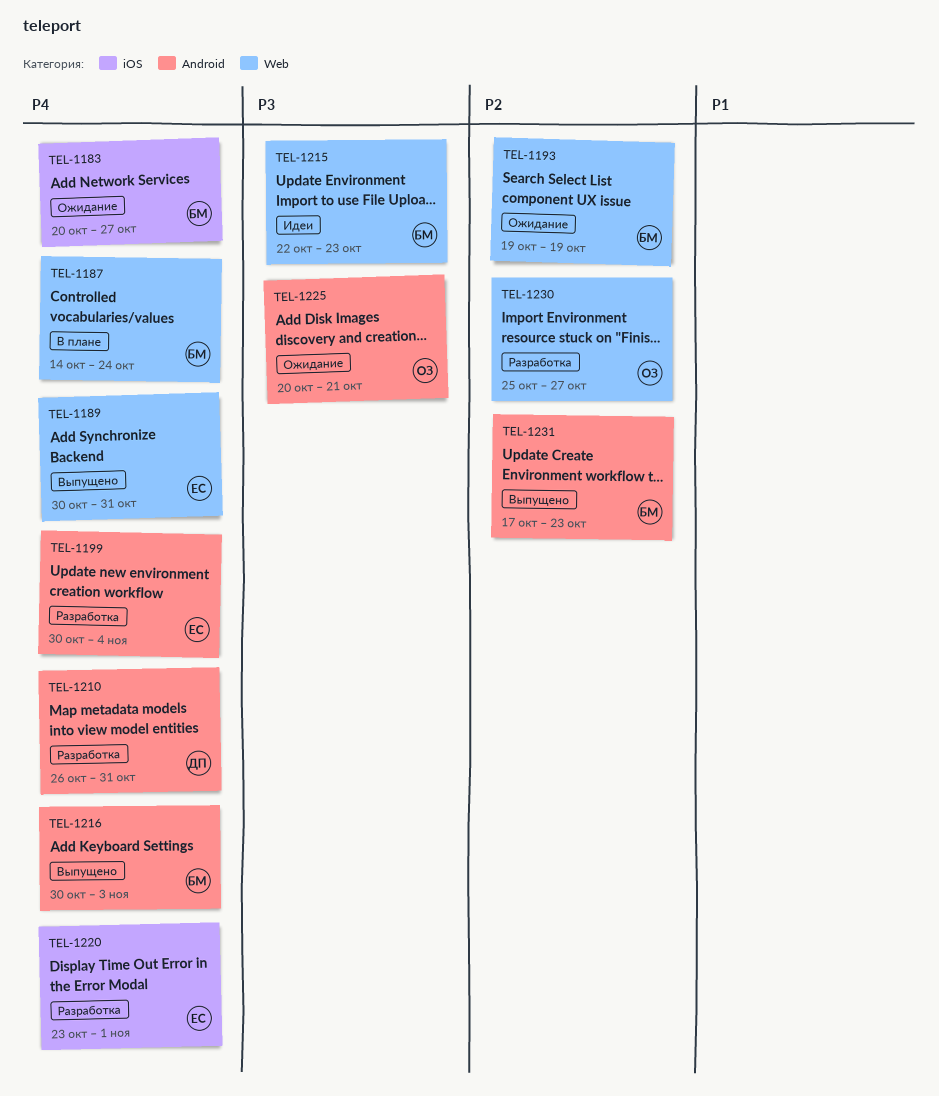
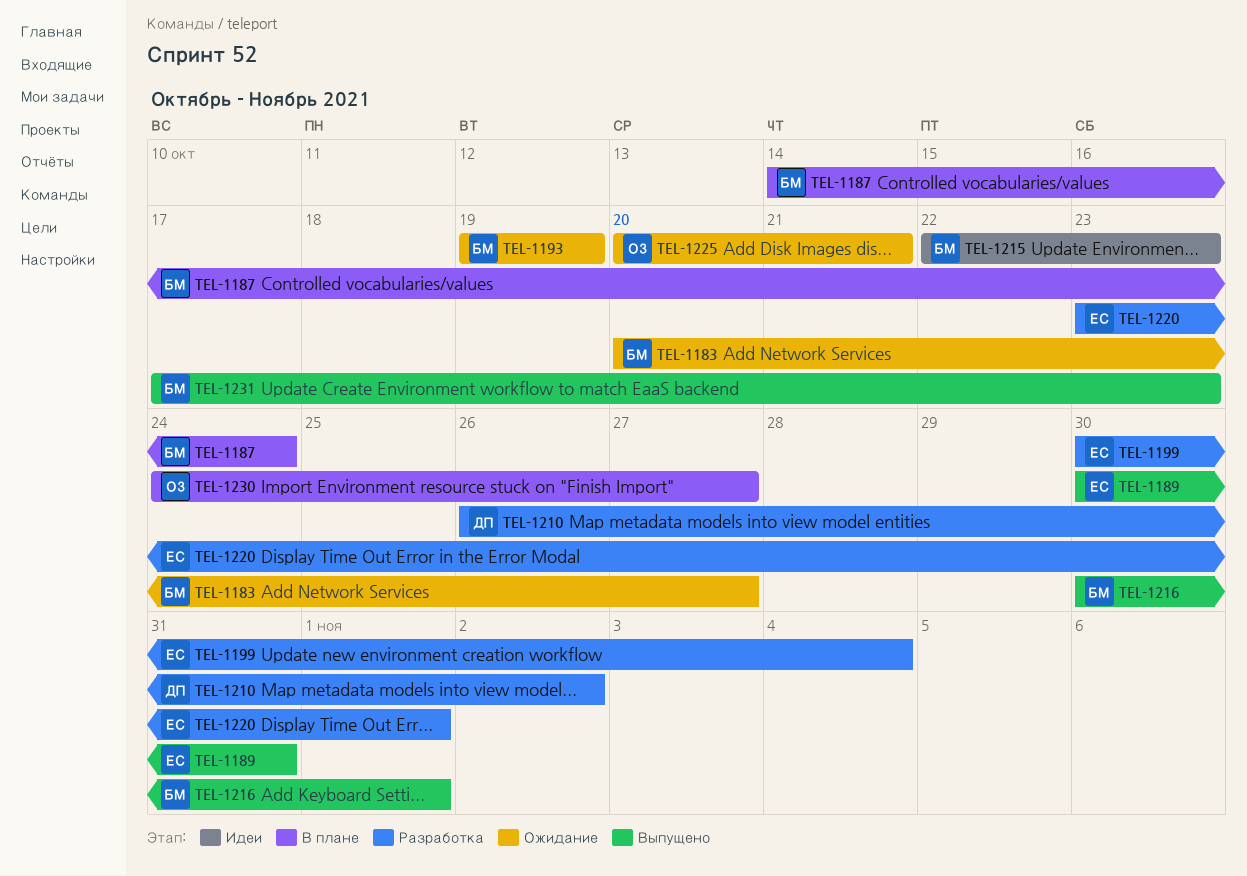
TEL-1210, due: Oct 31 -> Nov 2
TEL-1216, due: Nov 3 -> Nov 1
TEL-1230, status: Разработка -> В плане
TEL-1230, start: Oct 25 -> Oct 24

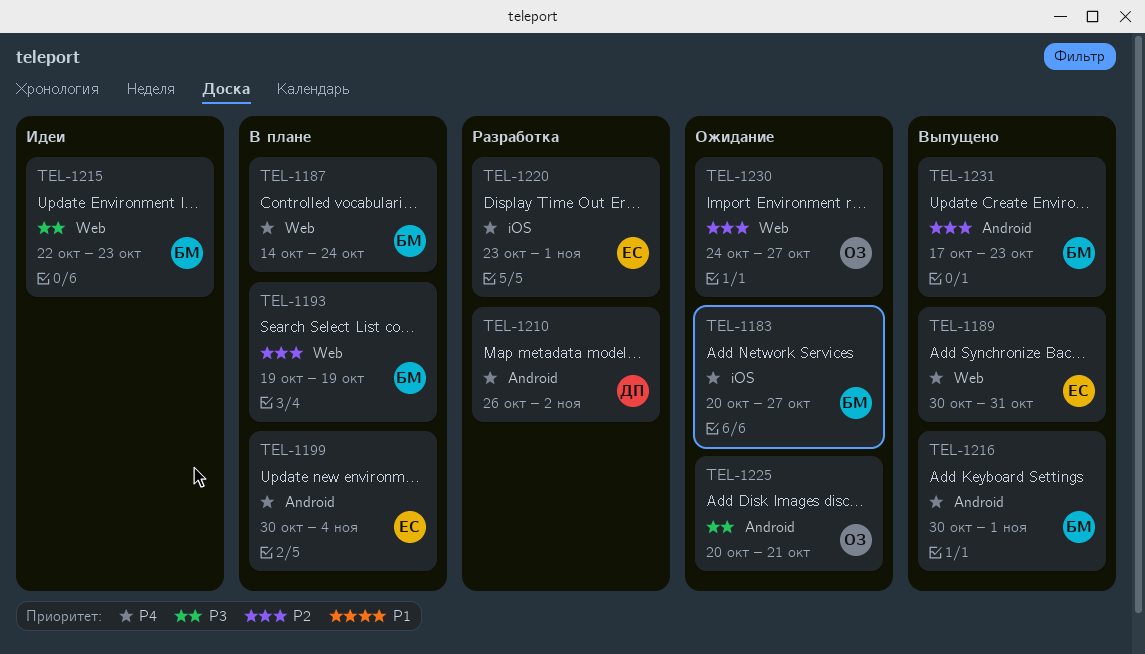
TEL-1193, status: Ожидание -> В плане
TEL-1199, status: Разработка -> В плане
TEL-1230, status: В плане -> Ожидание

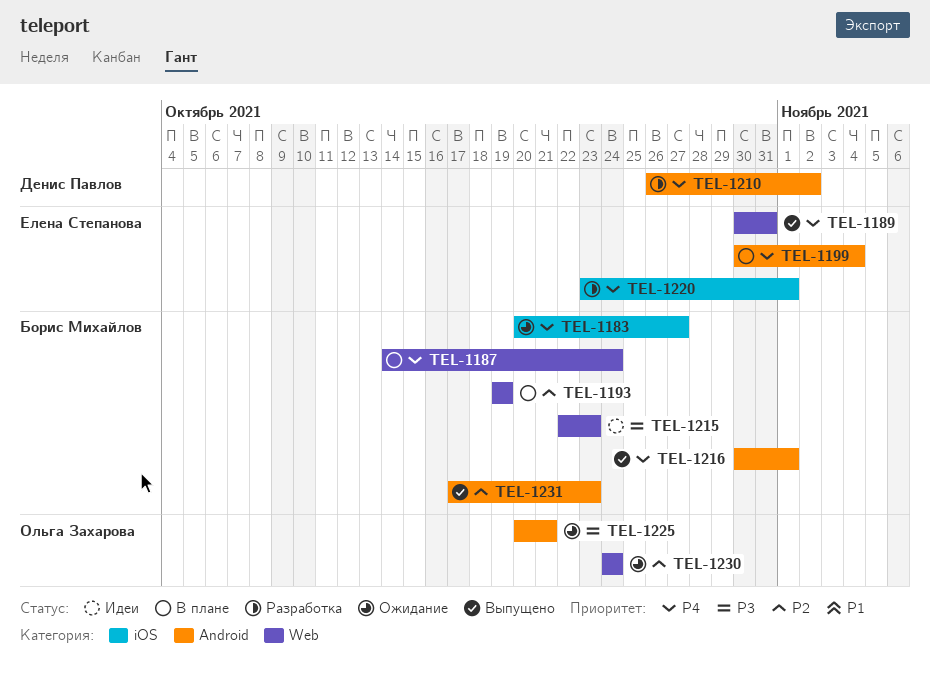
TEL-1230, due: Oct 27 -> Oct 24

